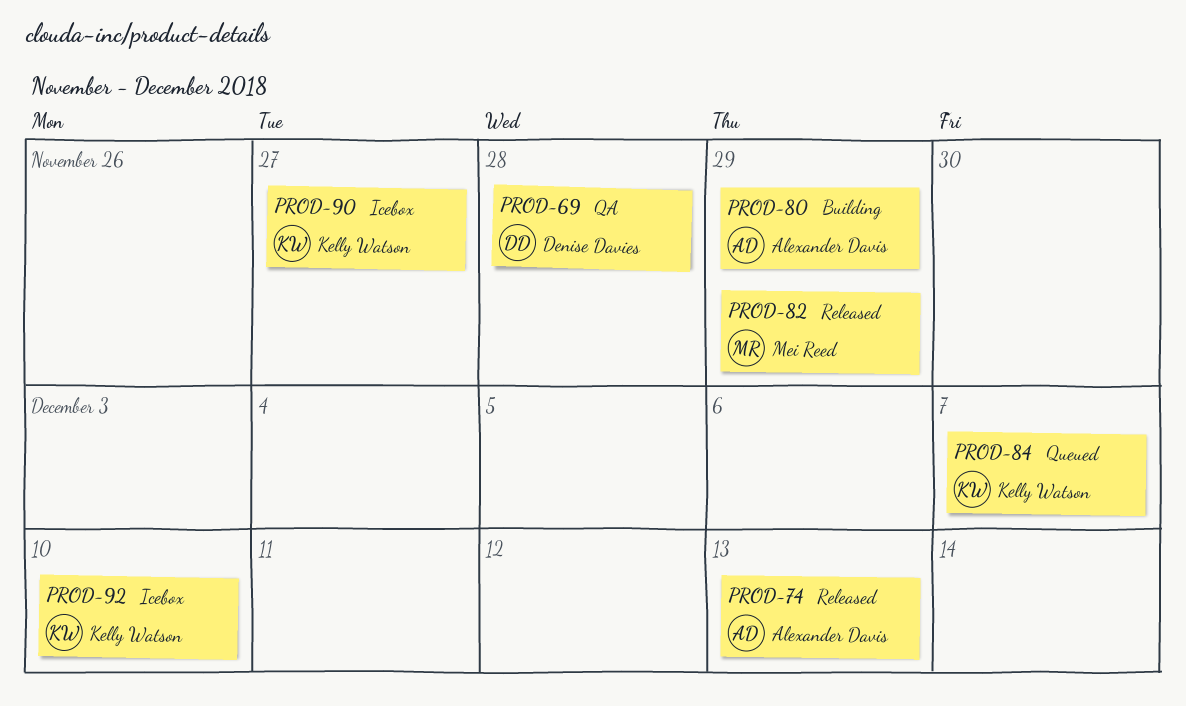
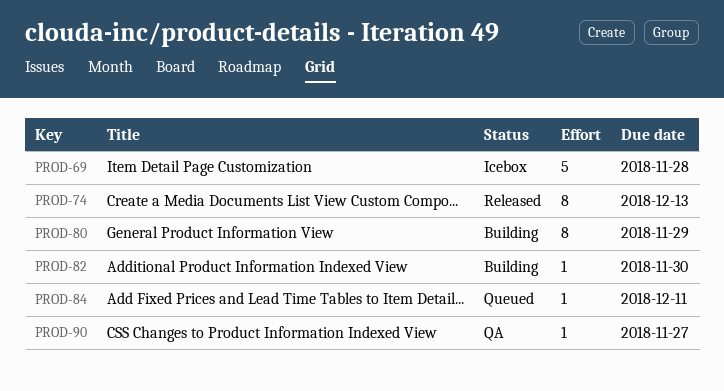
PROD-69, status: QA -> Icebox
PROD-82, status: Released -> Building
PROD-82, due: Nov 29 -> Nov 30
PROD-84, due: Dec 7 -> Dec 11
PROD-90, status: Icebox -> QA
PROD-92: present -> none

